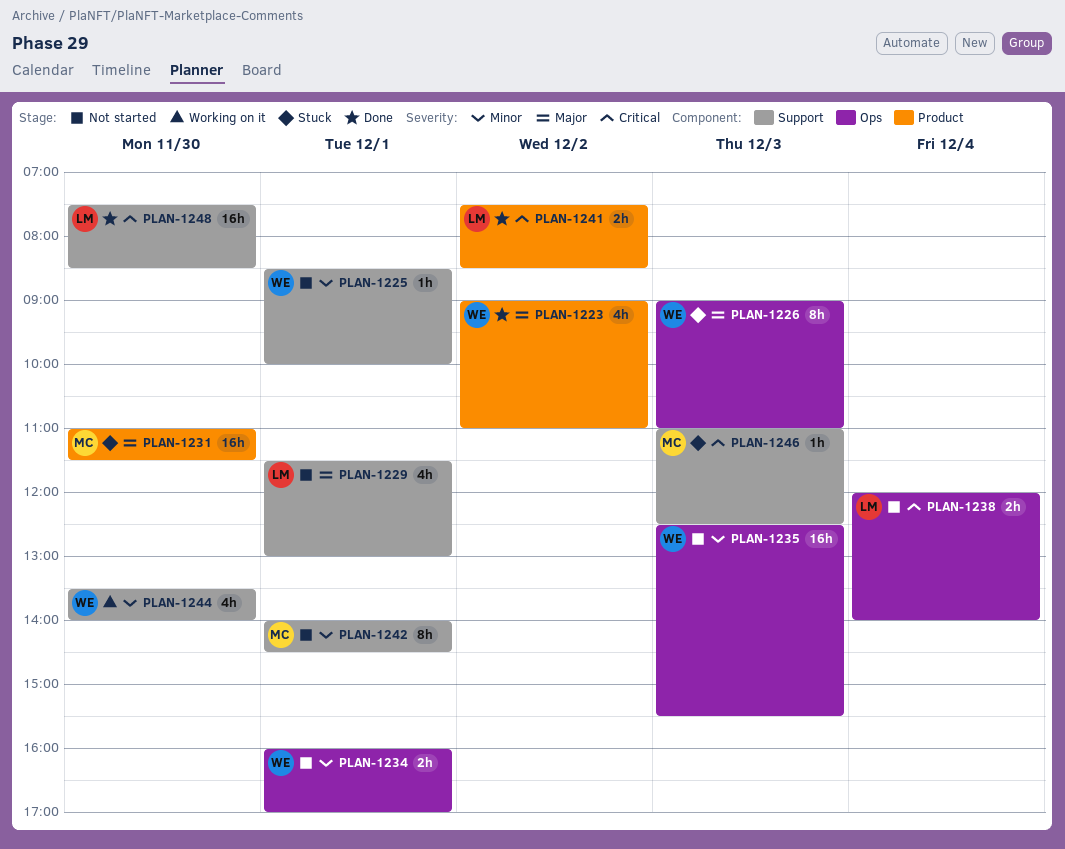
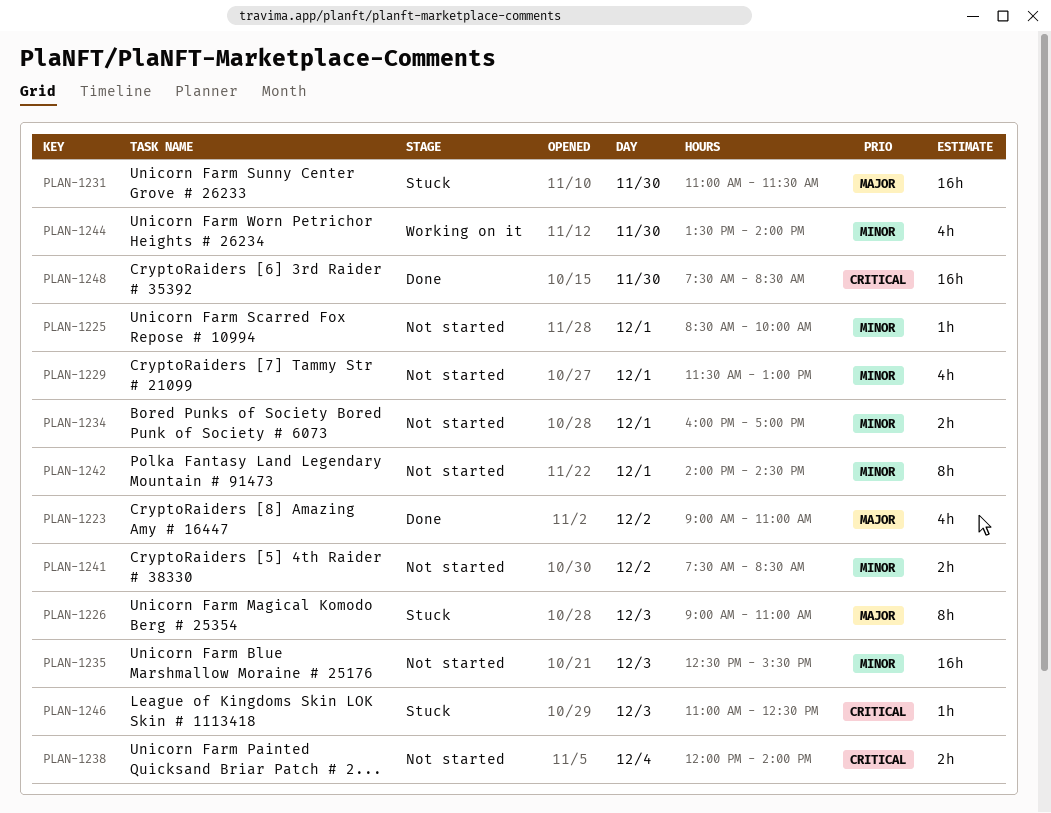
PLAN-1229, priority: Major -> Minor
PLAN-1241, status: Done -> Not started
PLAN-1241, priority: Critical -> Minor

